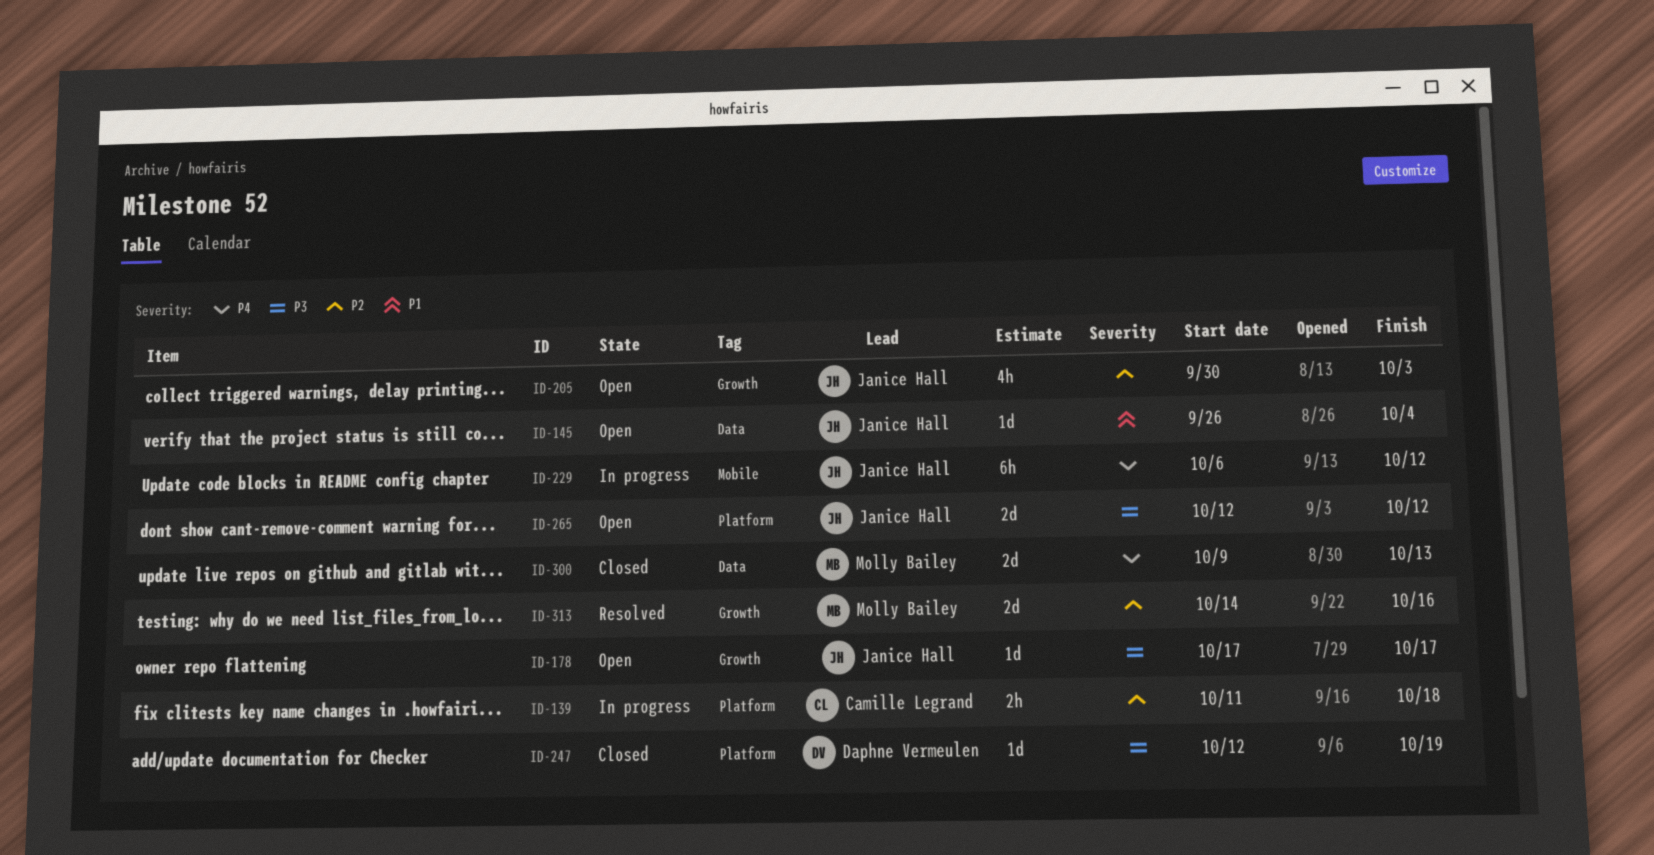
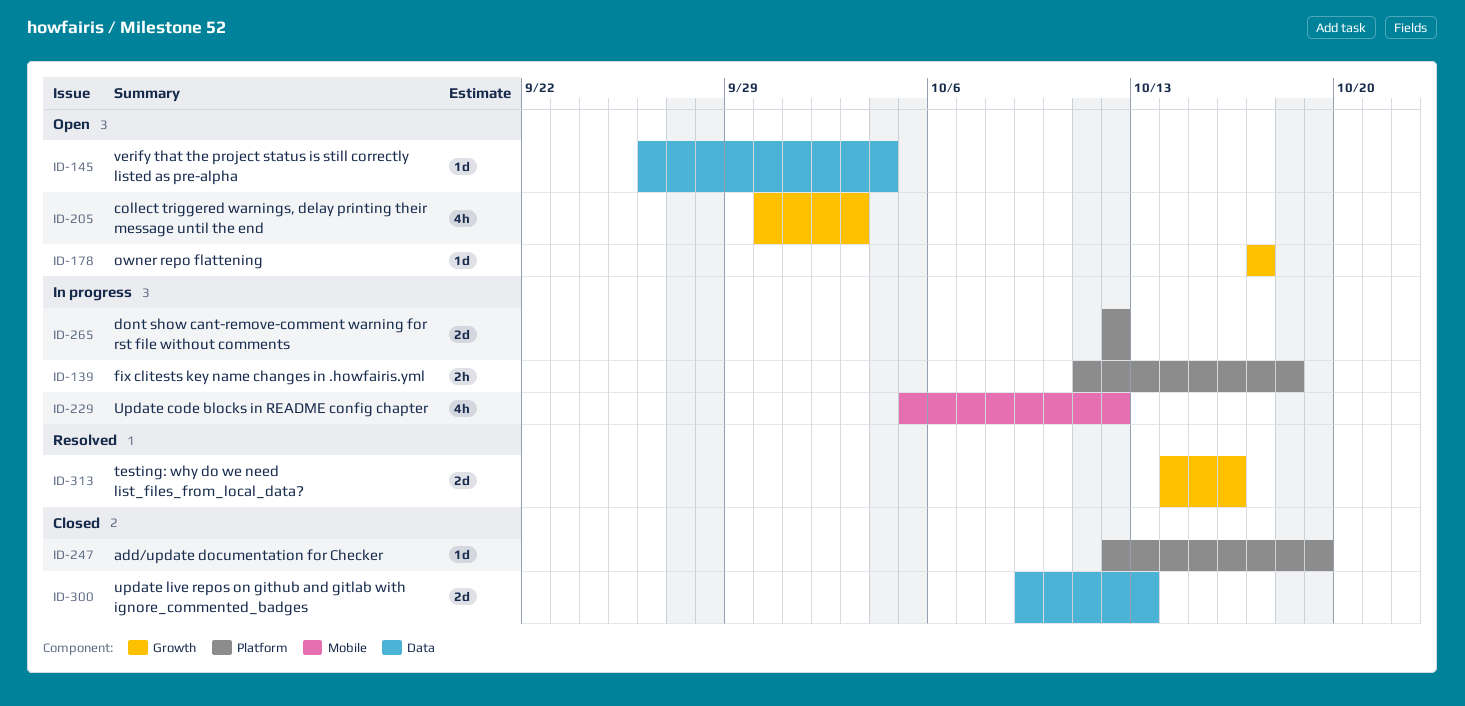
ID-229, estimate: 6h -> 4h
ID-229, start: Oct 6 -> Oct 5
ID-265, status: Open -> In progress

